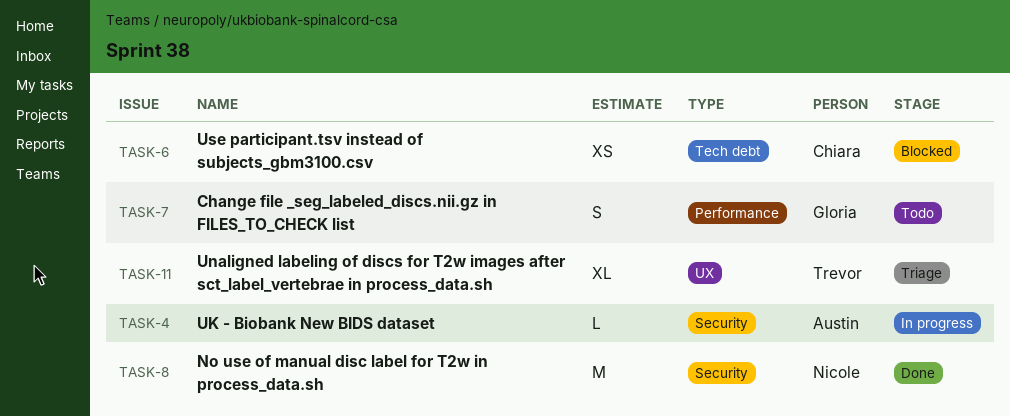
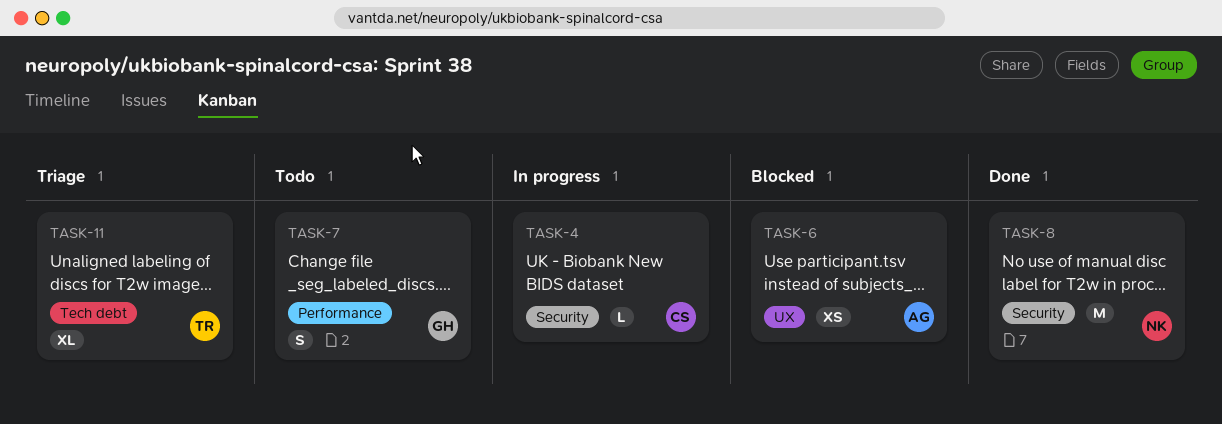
TASK-4, owner: Austin -> Chiara
TASK-6, owner: Chiara -> Austin
TASK-6, label: Tech debt -> UX
TASK-11, label: UX -> Tech debt

